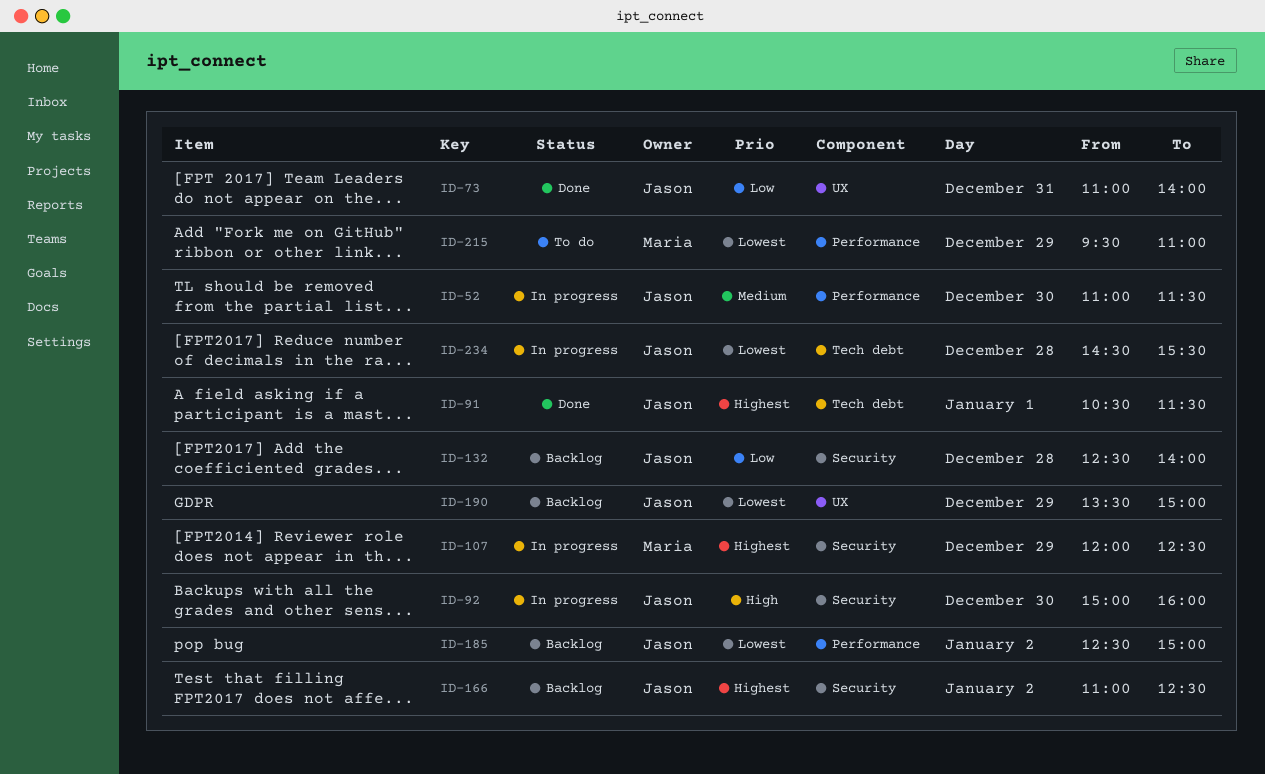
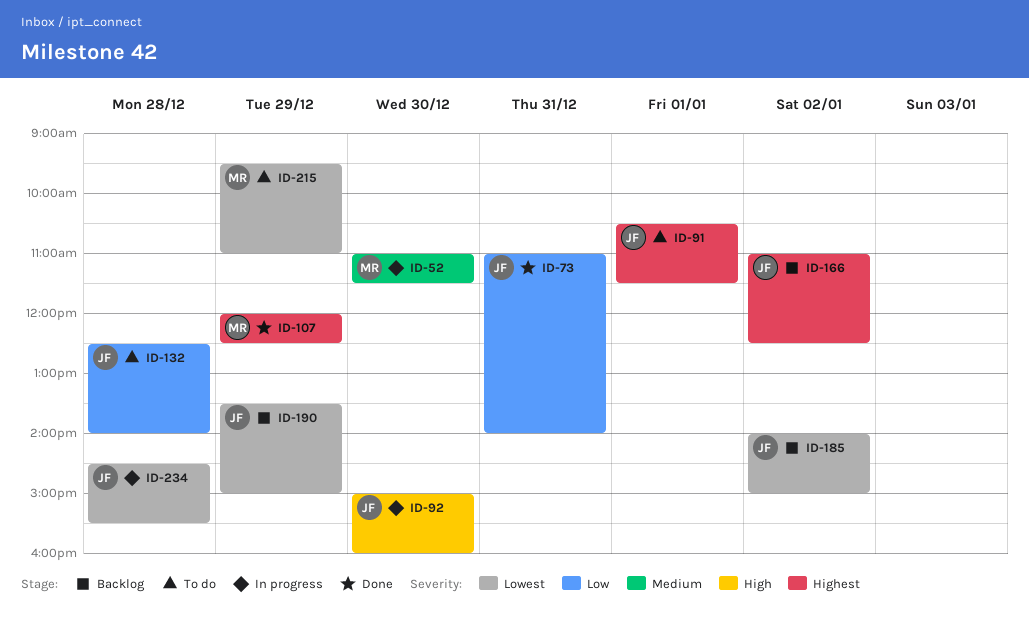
ID-52, owner: Jason -> Maria
ID-91, status: Done -> To do
ID-107, status: In progress -> Done
ID-132, status: Backlog -> To do
ID-185, begins: 12:30 -> 14:00

